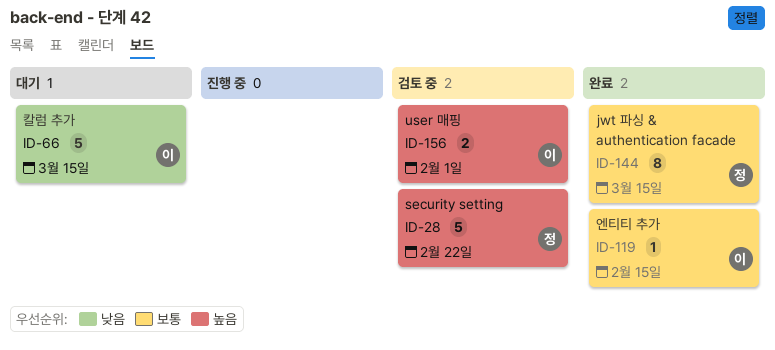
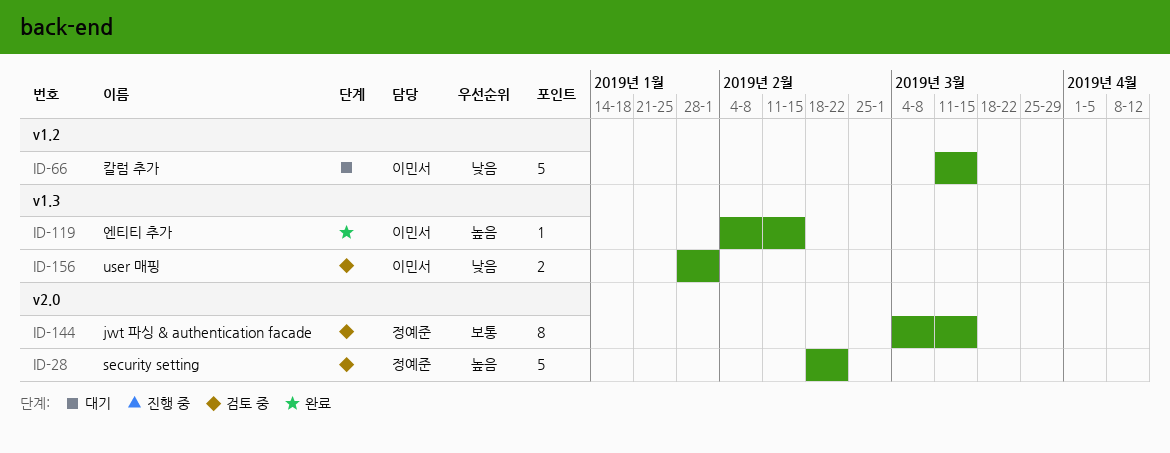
ID-119, priority: 보통 -> 높음
ID-144, status: 완료 -> 검토 중
ID-156, priority: 높음 -> 낮음

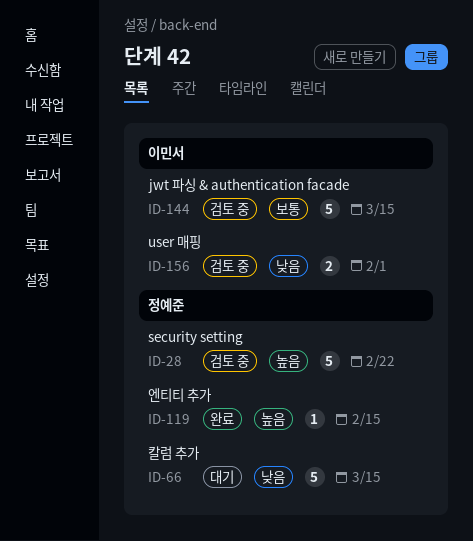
ID-66, owner: 이민서 -> 정예준
ID-119, owner: 이민서 -> 정예준
ID-144, owner: 정예준 -> 이민서
ID-144, estimate: 8 -> 5

